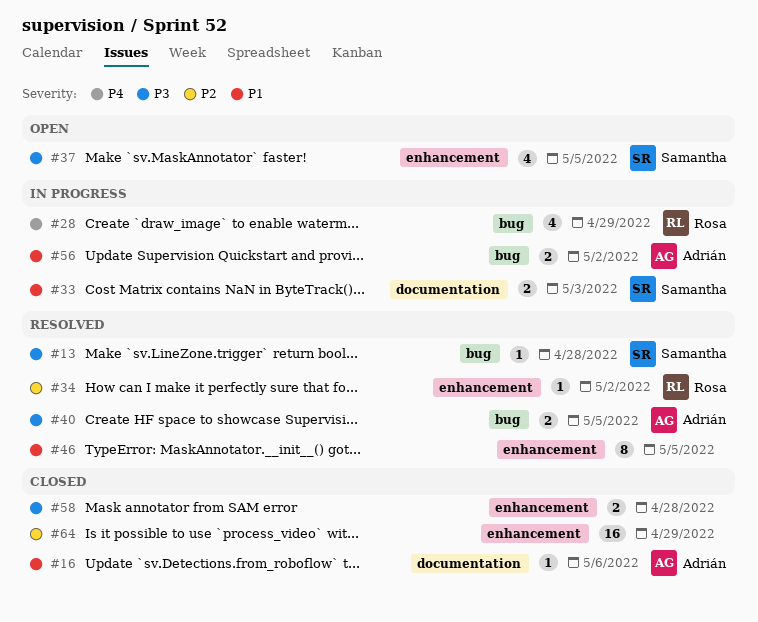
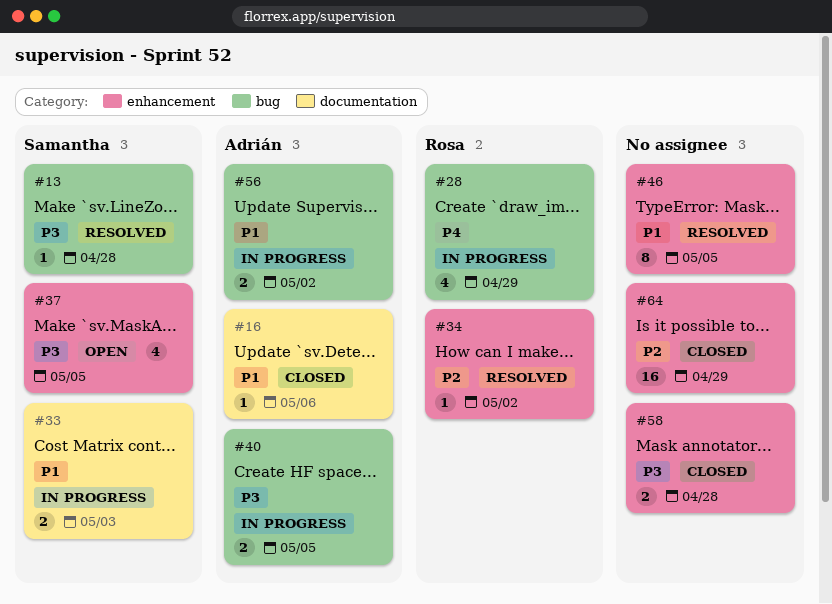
#40, status: Resolved -> In progress

